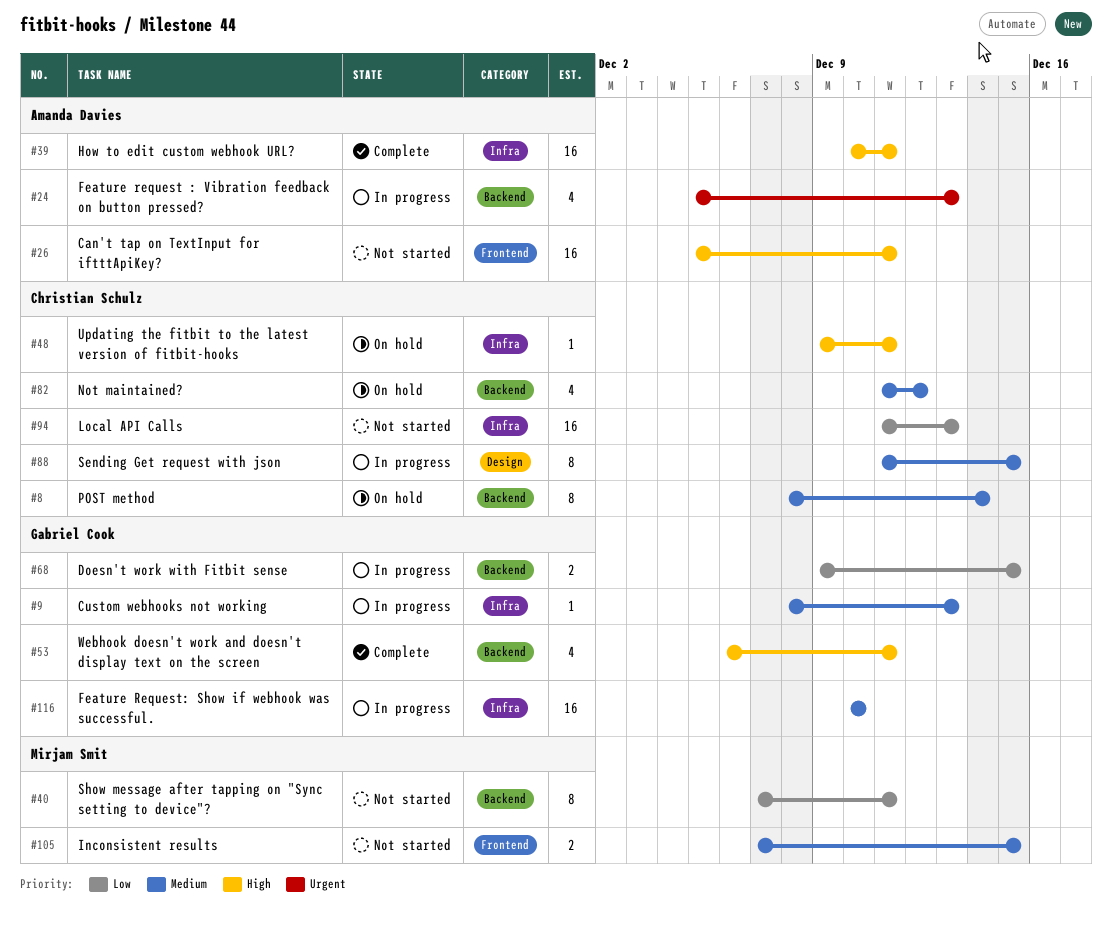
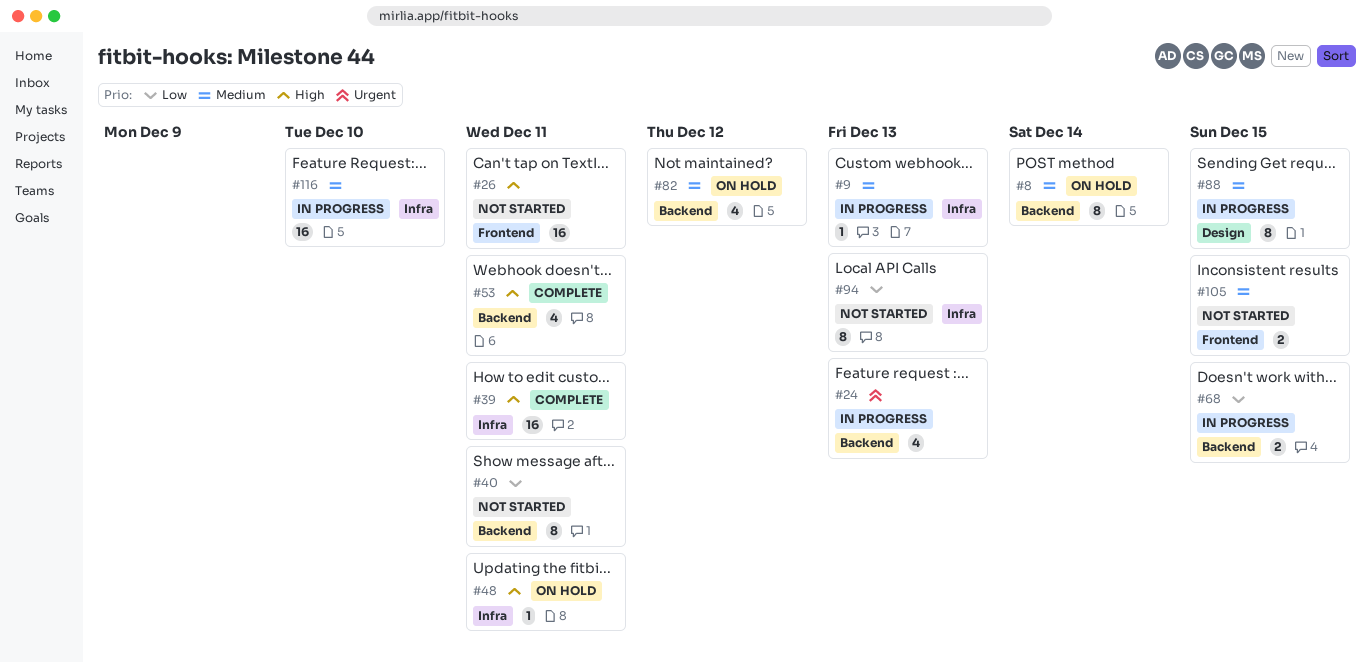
#94, estimate: 16 -> 8

